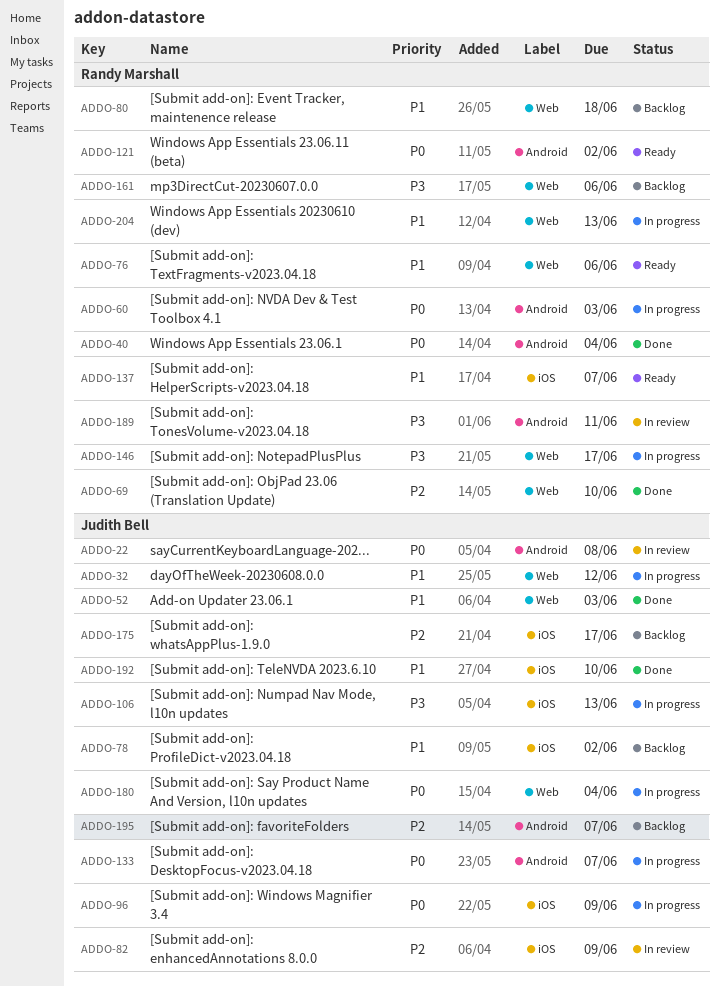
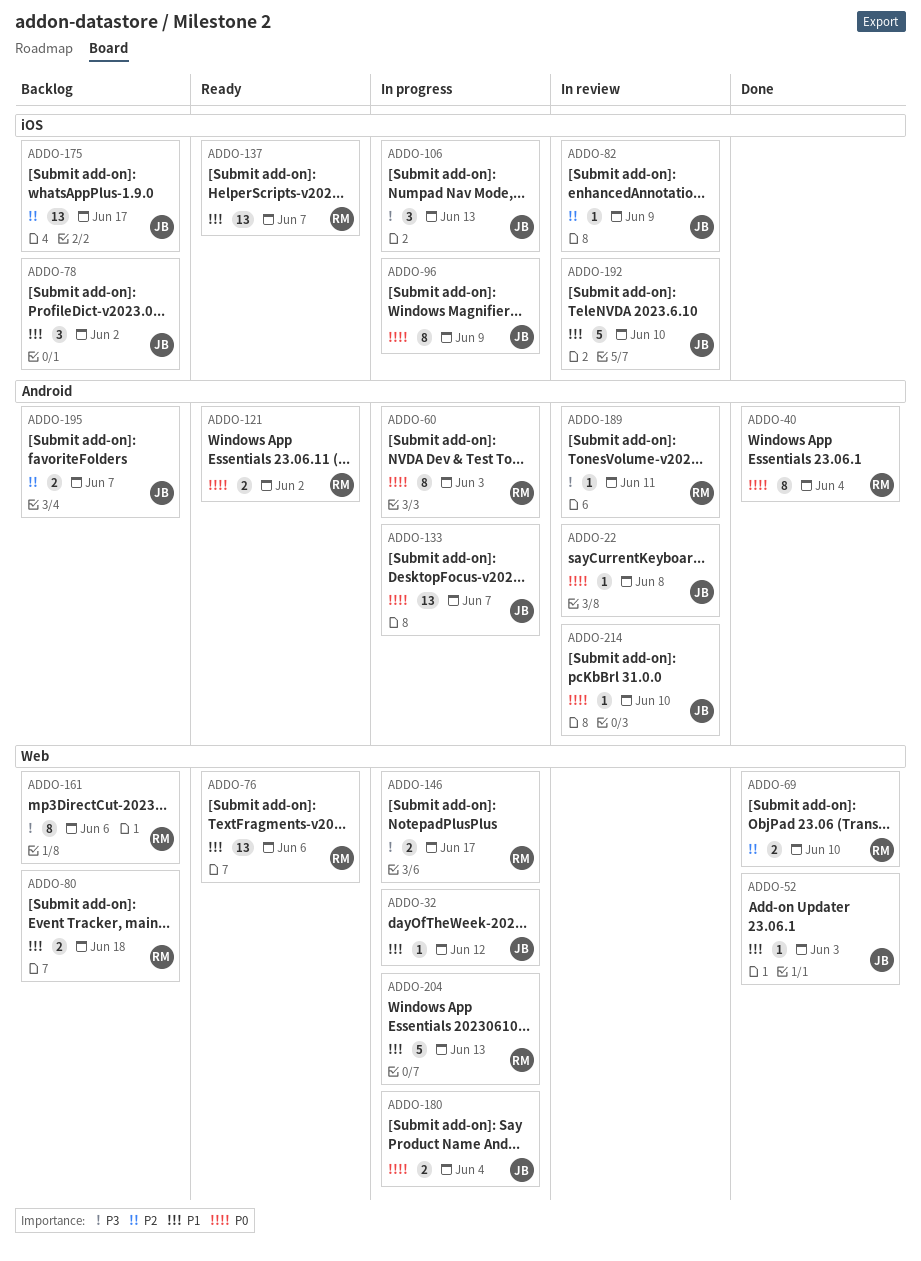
ADDO-192, status: Done -> In review
ADDO-214: none -> present

